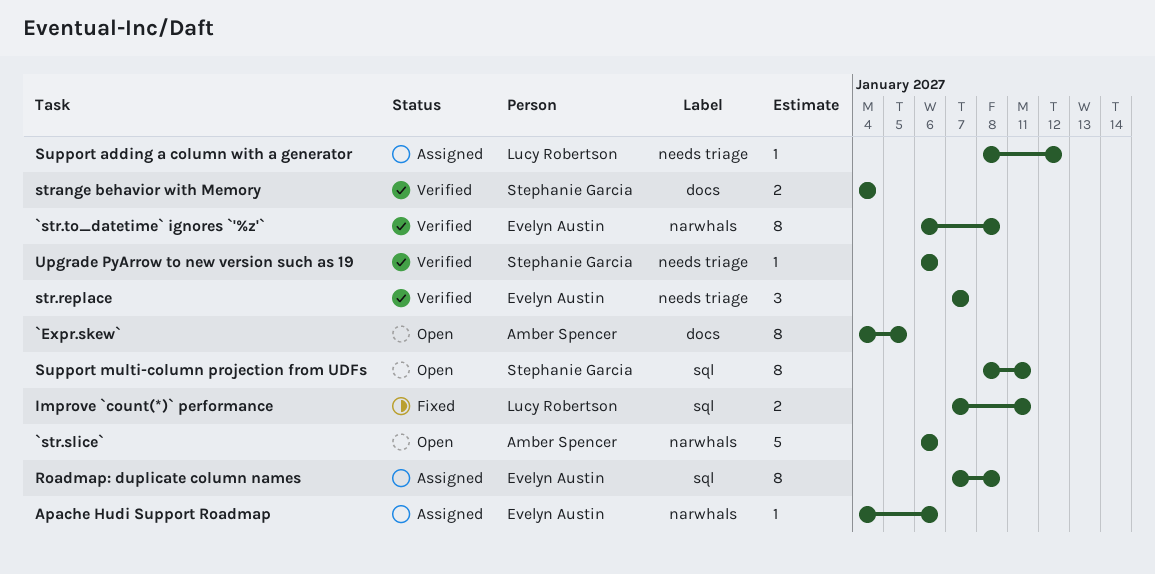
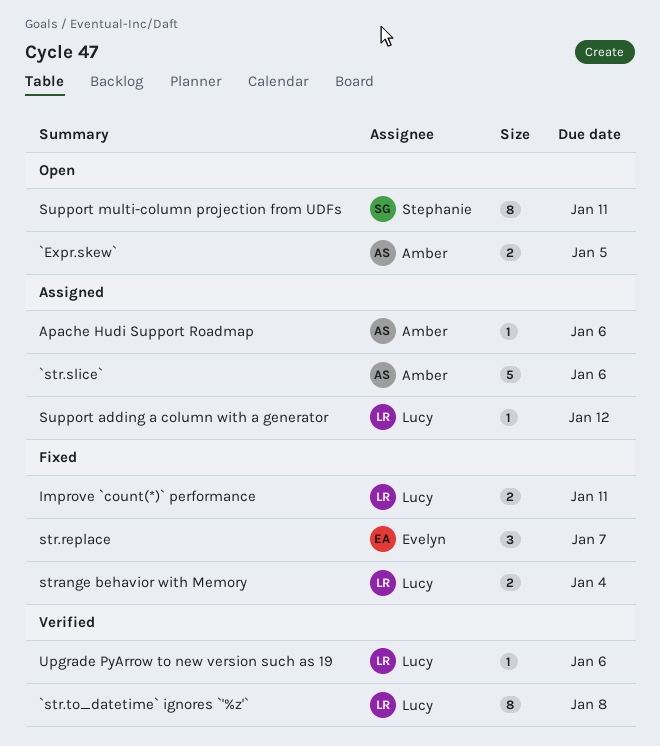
`Expr.skew`, estimate: 8 -> 2
`str.slice`, status: Open -> Assigned
`str.to_datetime` ignores `'%z'`, owner: Evelyn Austin -> Lucy Robertson
Apache Hudi Support Roadmap, owner: Evelyn Austin -> Amber Spencer
Roadmap: duplicate column names: present -> none
str.replace, status: Verified -> Fixed
strange behavior with Memory, status: Verified -> Fixed
strange behavior with Memory, owner: Stephanie Garcia -> Lucy Robertson
Upgrade PyArrow to new version such as 19, owner: Stephanie Garcia -> Lucy Robertson

